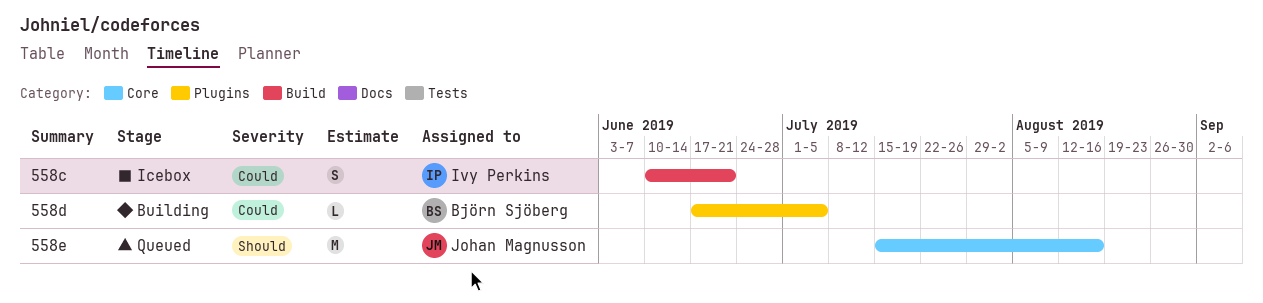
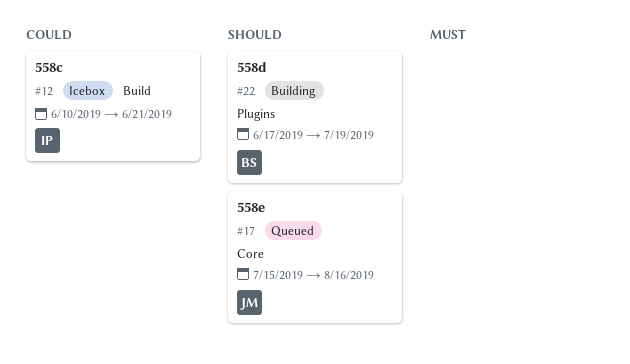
558d, priority: Could -> Should
558d, due: Jul 5 -> Jul 19

